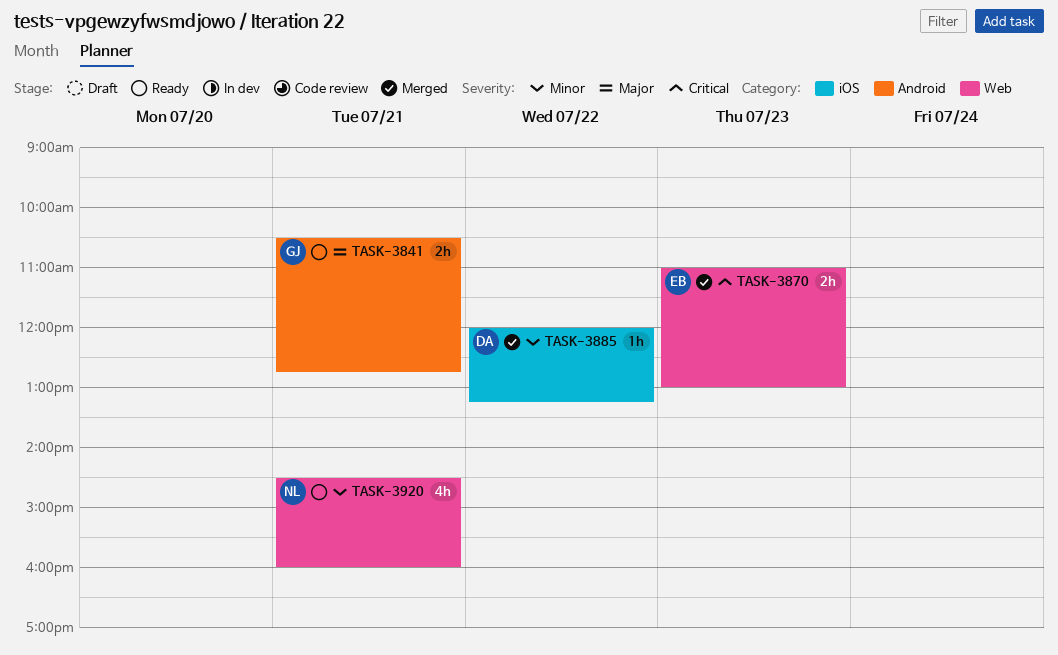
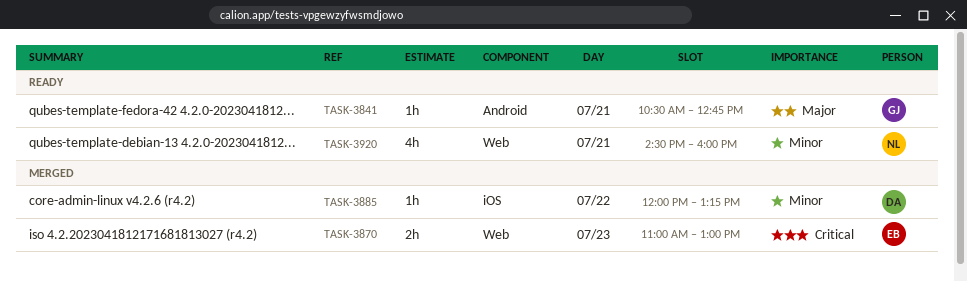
TASK-3841, estimate: 2h -> 1h

